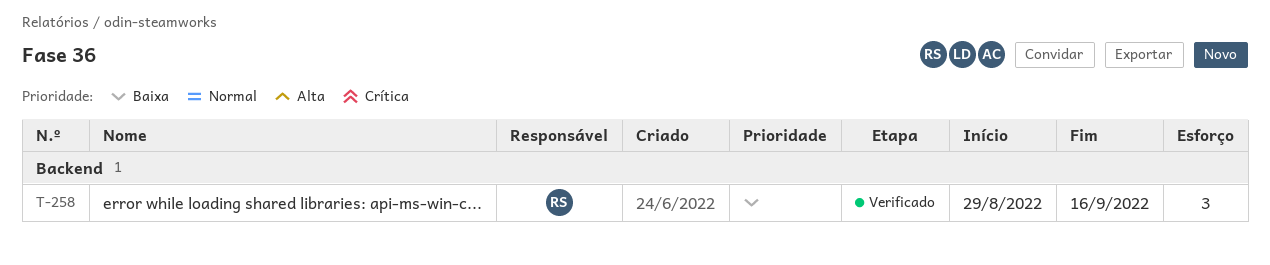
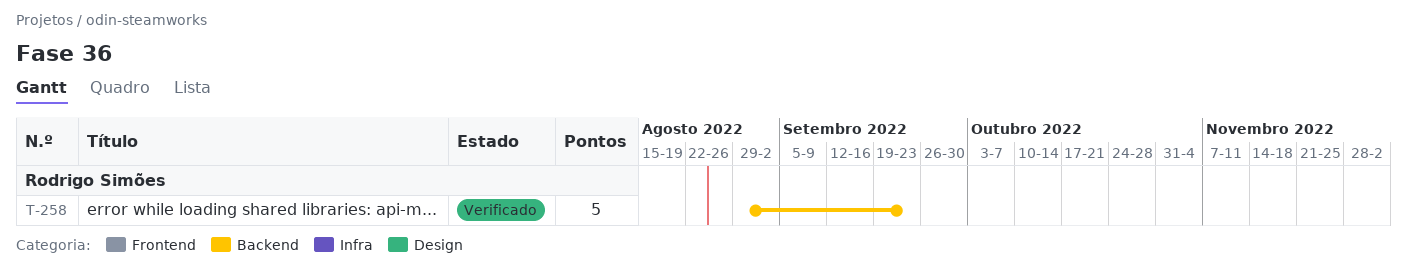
T-258, estimate: 3 -> 5
T-258, due: Sep 16 -> Sep 23

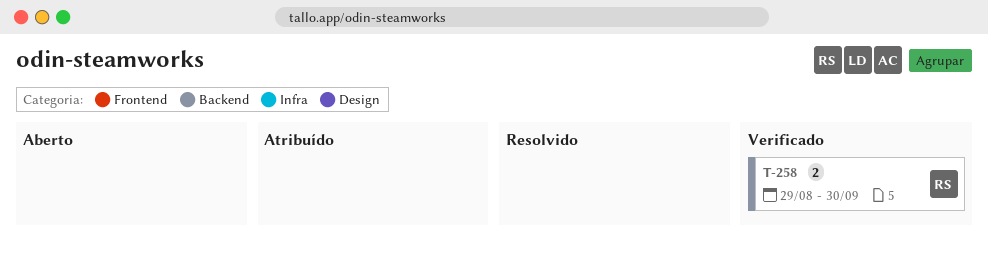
T-258, estimate: 5 -> 2
T-258, due: Sep 23 -> Sep 30

